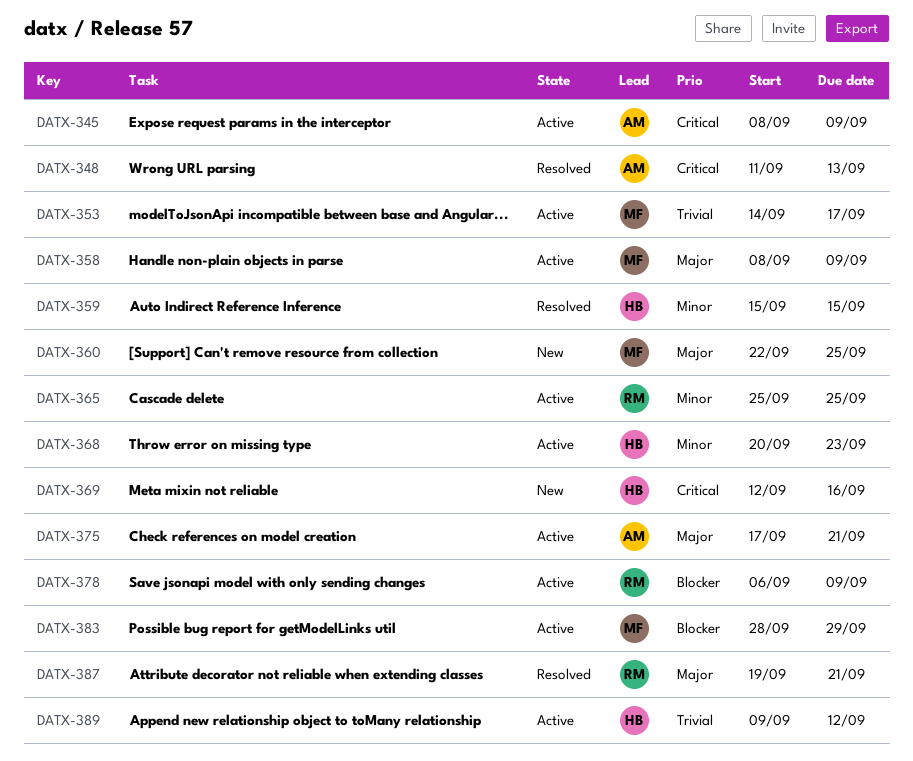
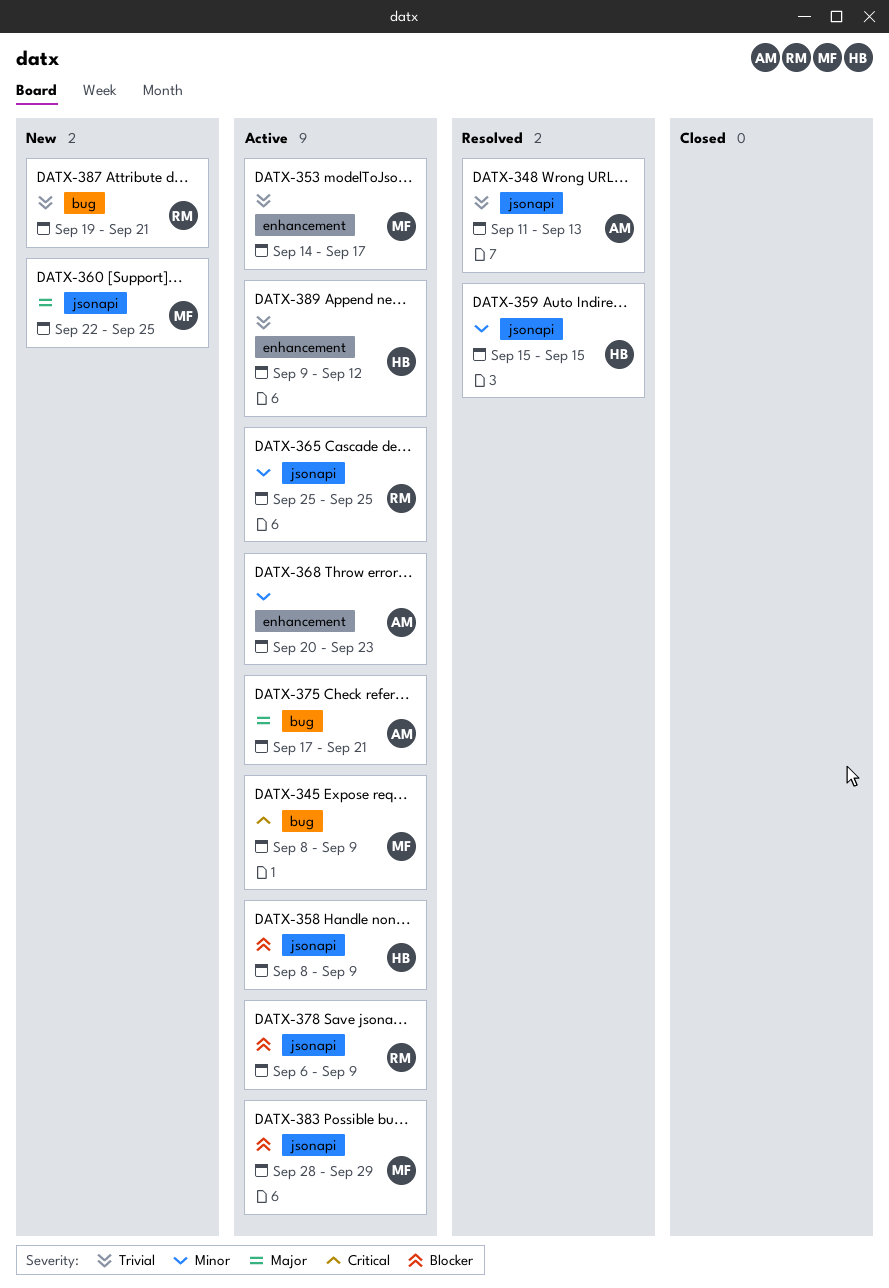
DATX-345, owner: AM -> MF
DATX-348, priority: Critical -> Trivial
DATX-358, owner: MF -> HB
DATX-358, priority: Major -> Blocker
DATX-368, owner: HB -> AM
DATX-369: present -> none
DATX-387, status: Resolved -> New
DATX-387, priority: Major -> Trivial

